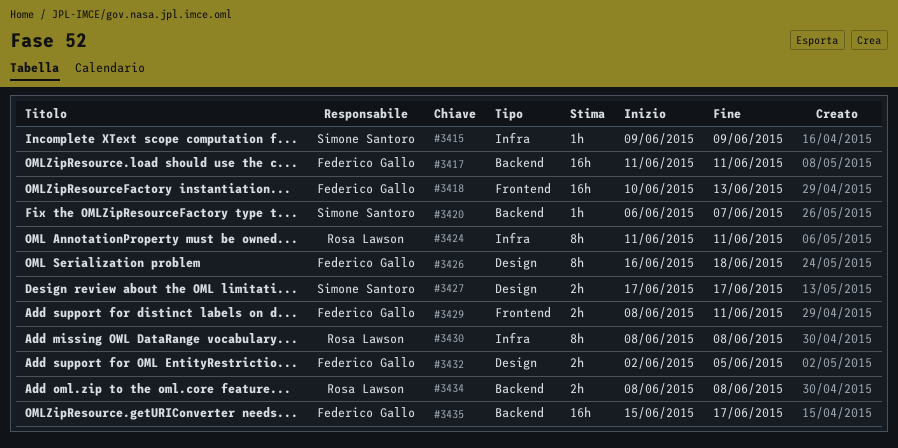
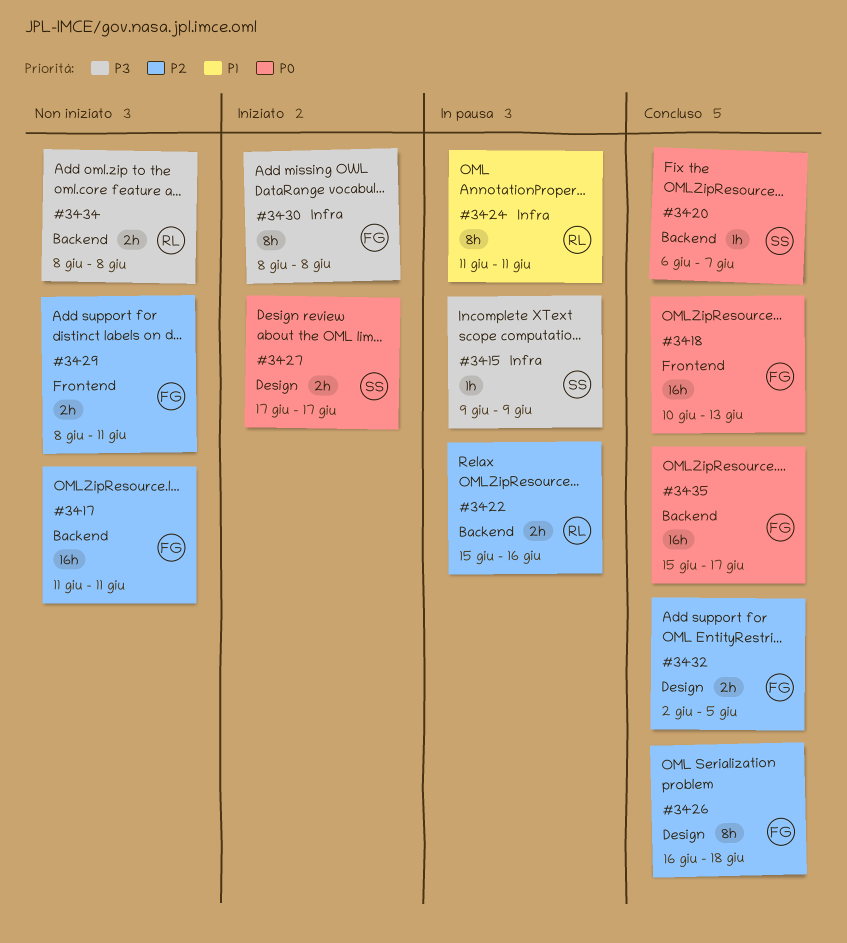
#3422: none -> present
#3430, owner: Rosa Lawson -> Federico Gallo

